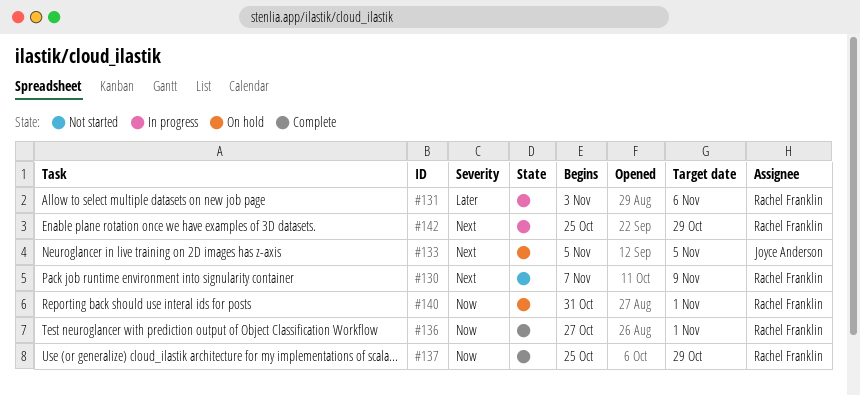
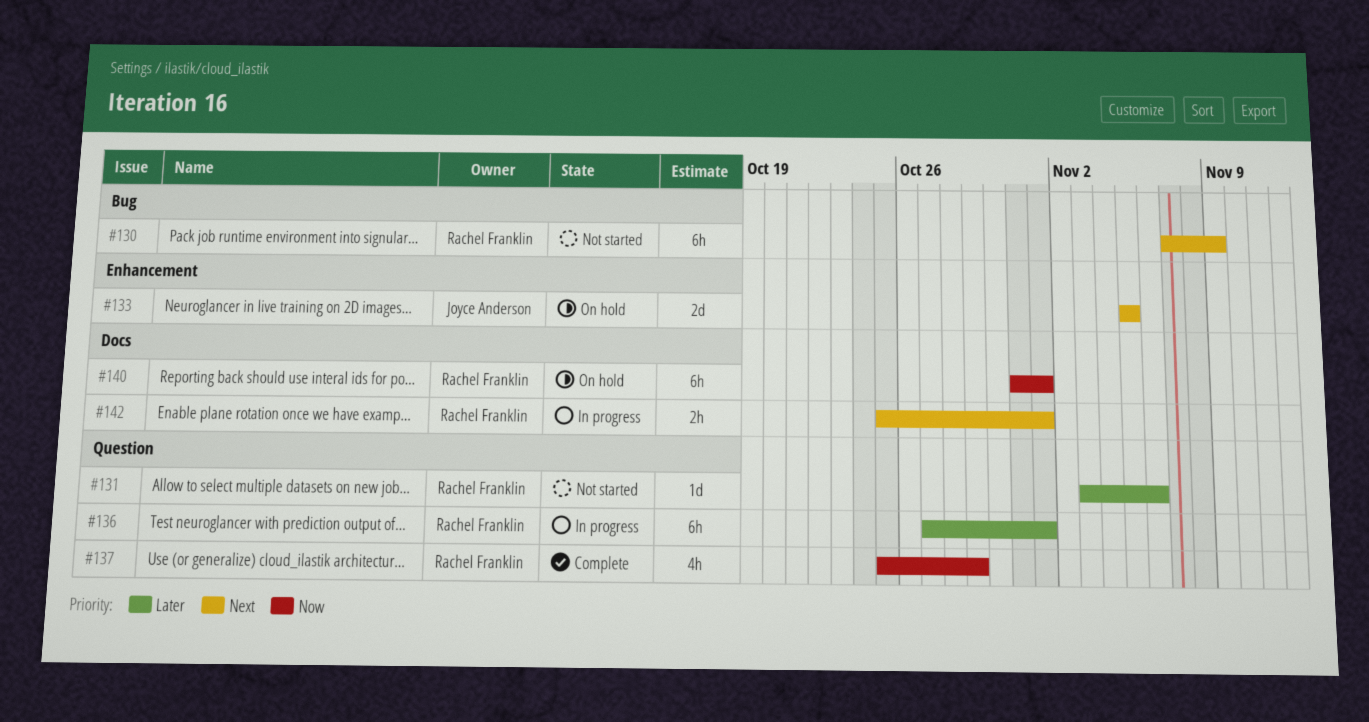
#131, status: In progress -> Not started
#136, status: Complete -> In progress
#136, priority: Now -> Later
#142, due: Oct 29 -> Nov 1

